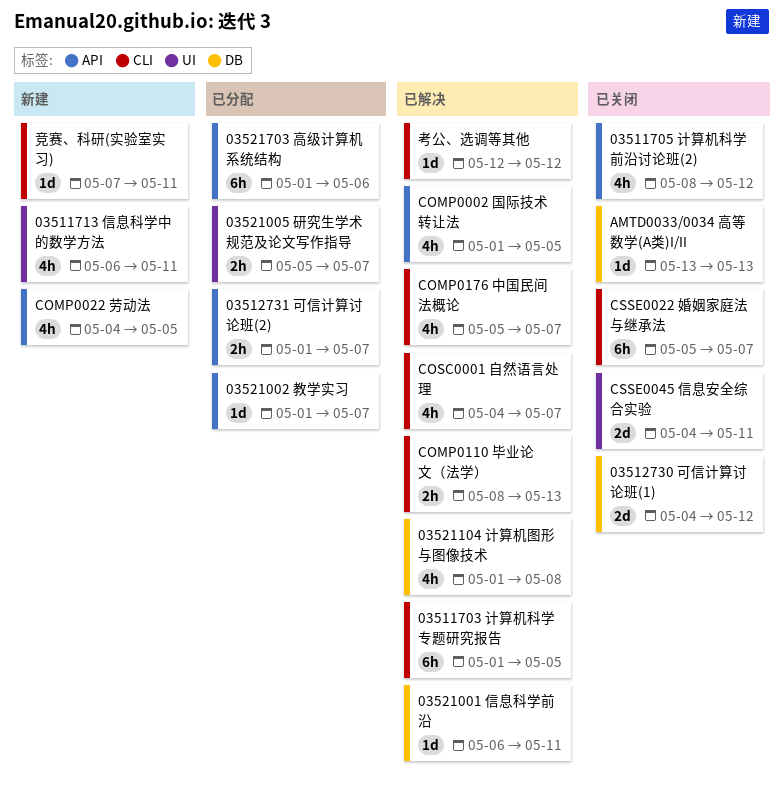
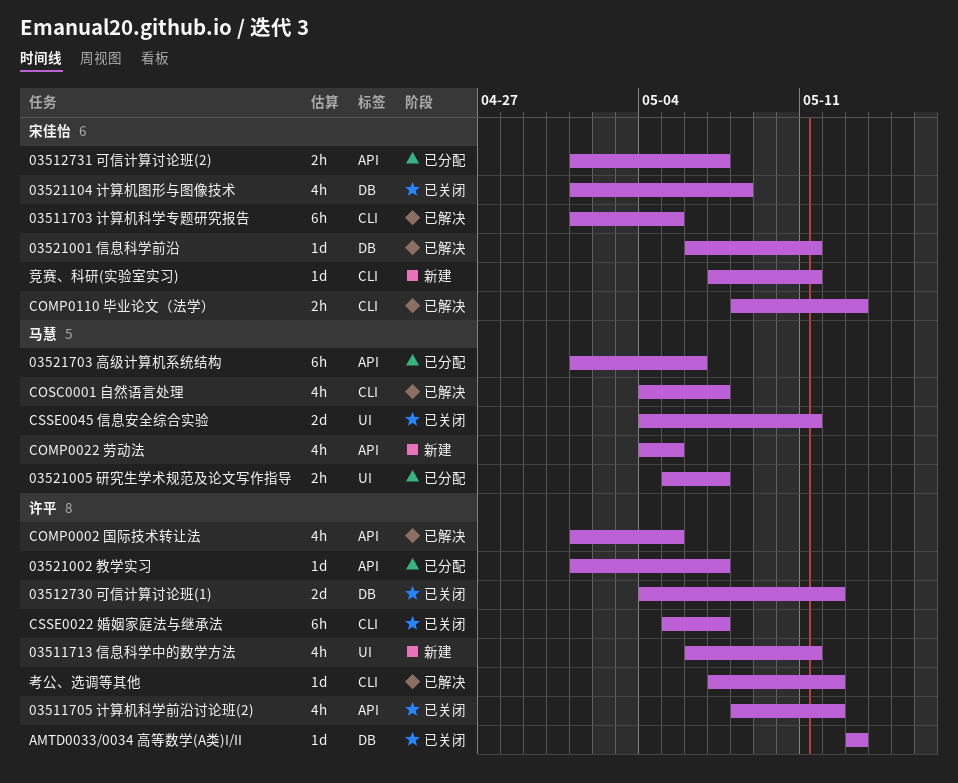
03521104 计算机图形与图像技术, status: 已解决 -> 已关闭
COMP0176 中国民间法概论: present -> none
考公、选调等其他, start: May 12 -> May 7

